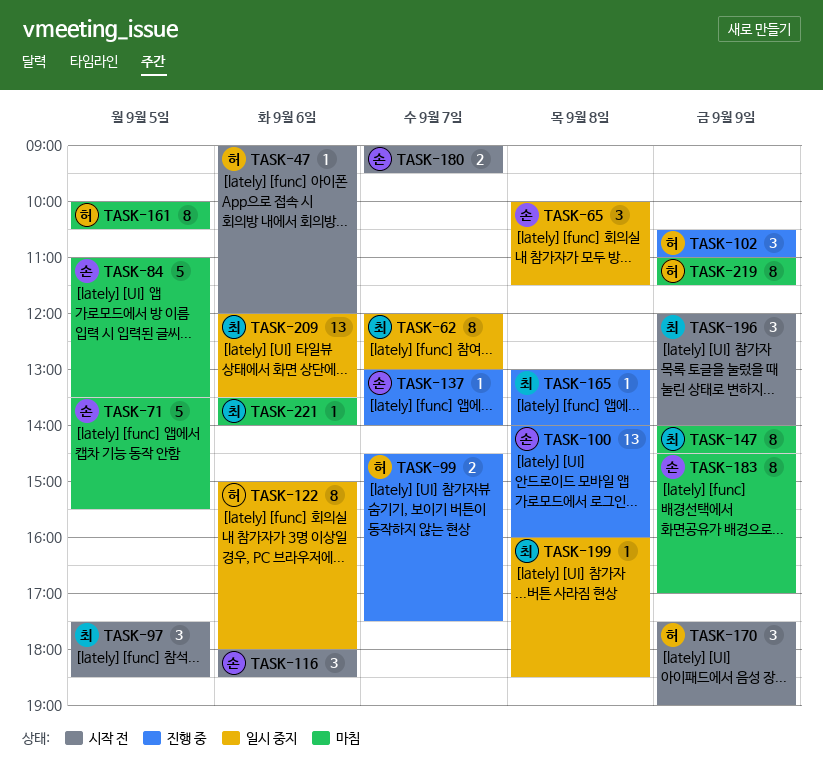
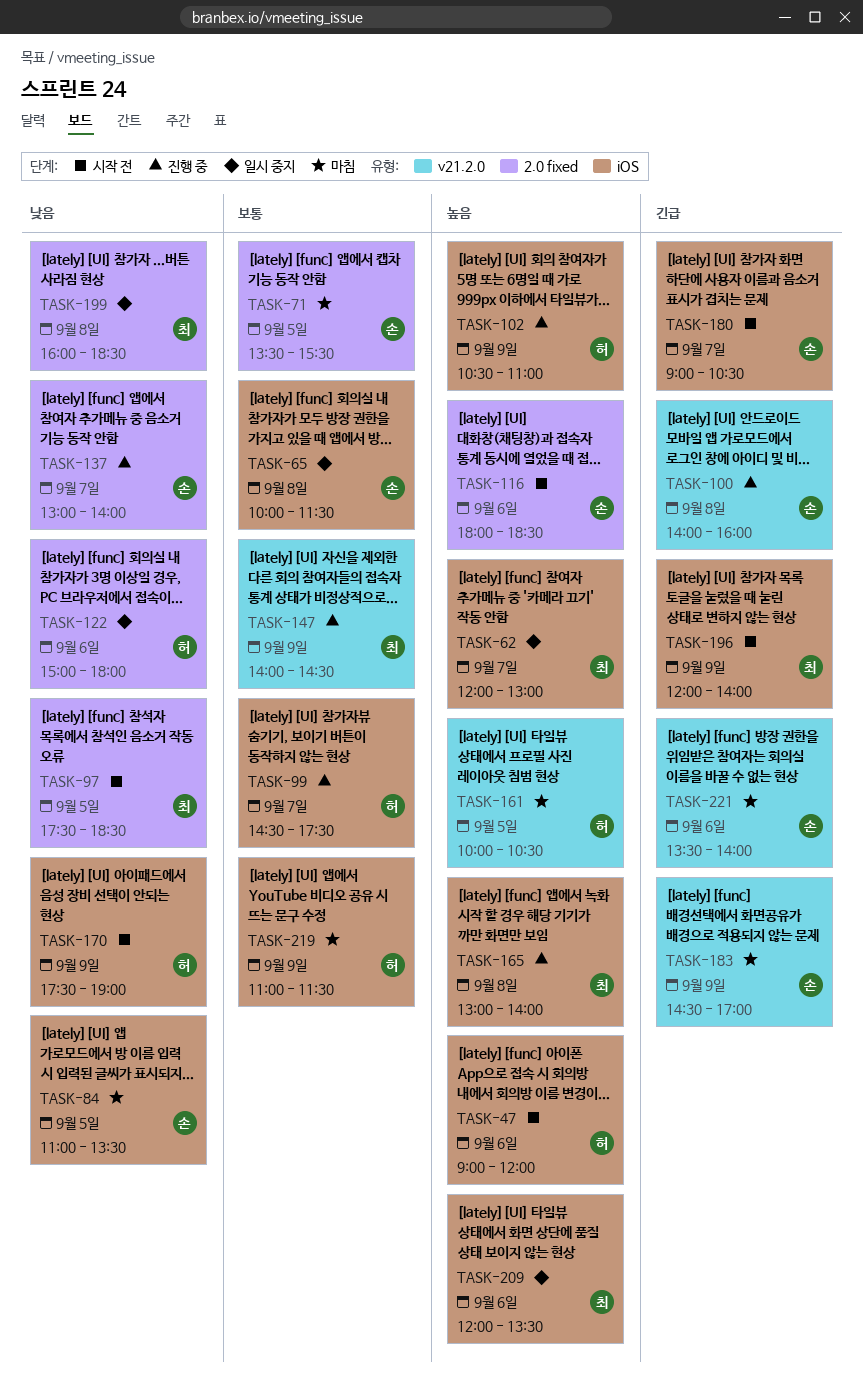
TASK-147, status: 마침 -> 진행 중
TASK-180, ends: 09:30 -> 10:30
TASK-221, owner: 최 -> 손

